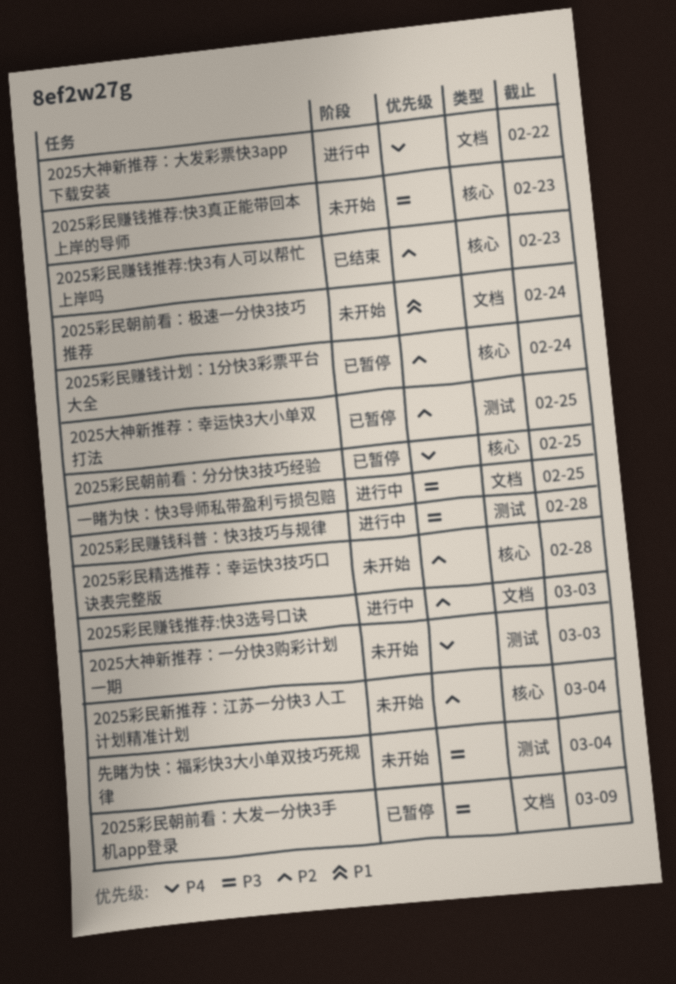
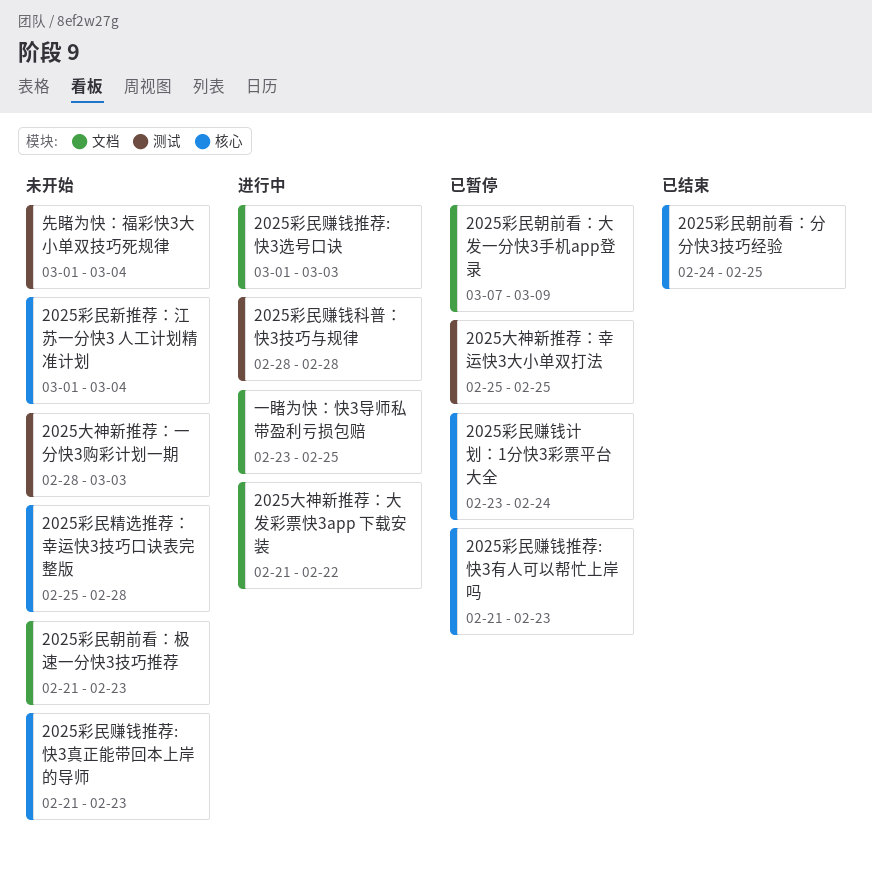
2025彩民朝前看：分分快3技巧经验, status: 已暂停 -> 已结束
2025彩民朝前看：极速一分快3技巧推荐, due: Feb 24 -> Feb 23
2025彩民赚钱推荐:快3有人可以帮忙上岸吗, status: 已结束 -> 已暂停

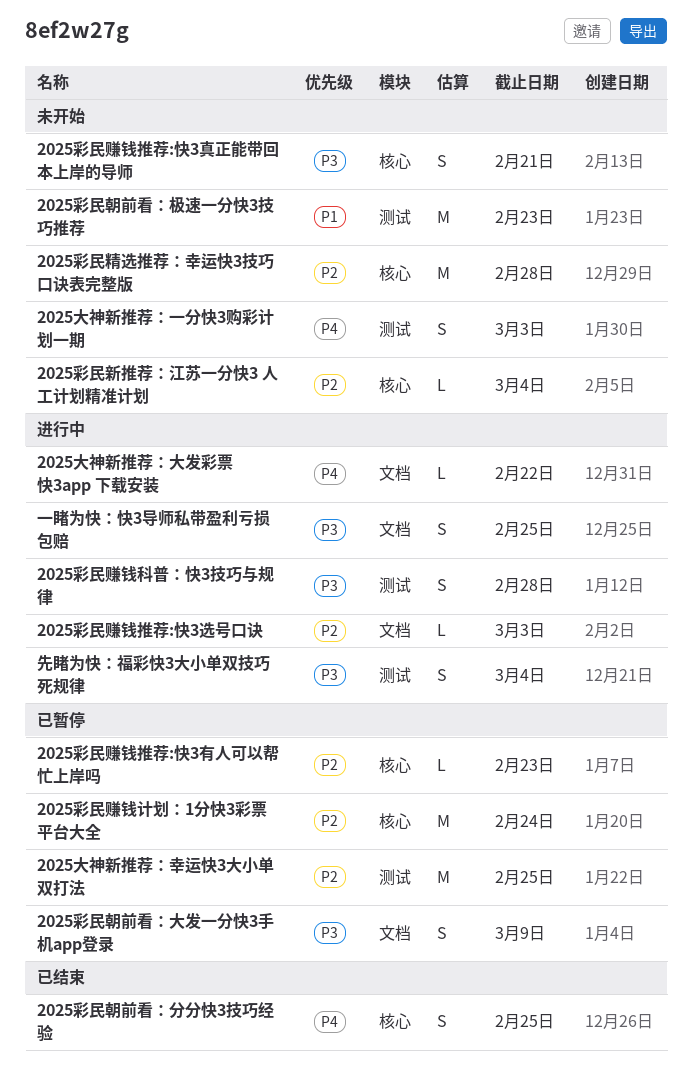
2025彩民朝前看：极速一分快3技巧推荐, label: 文档 -> 测试
2025彩民赚钱推荐:快3真正能带回本上岸的导师, due: Feb 23 -> Feb 21
先睹为快：福彩快3大小单双技巧死规律, status: 未开始 -> 进行中

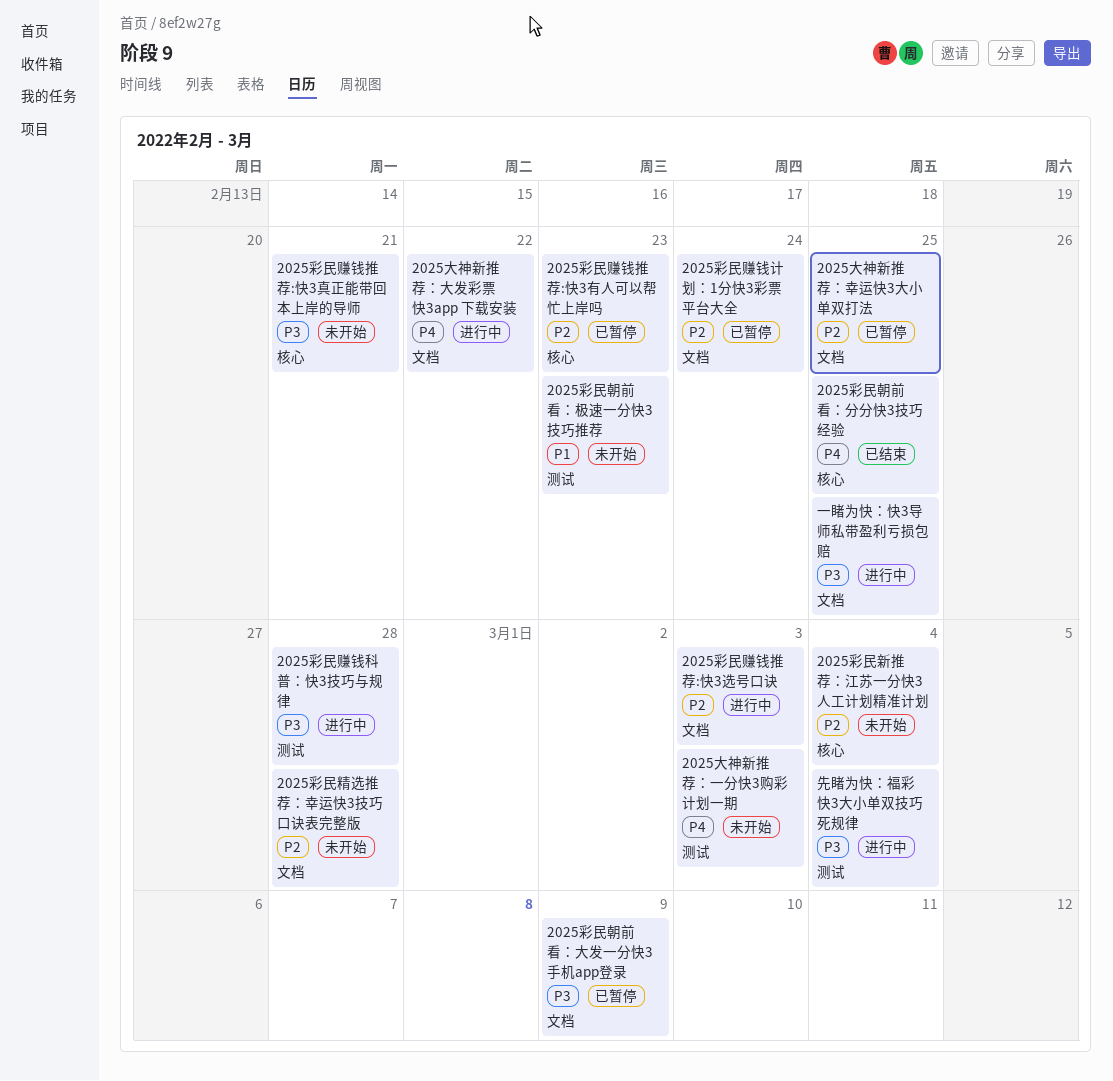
2025大神新推荐：幸运快3大小单双打法, label: 测试 -> 文档
2025彩民精选推荐：幸运快3技巧口诀表完整版, label: 核心 -> 文档
2025彩民赚钱计划：1分快3彩票平台大全, label: 核心 -> 文档

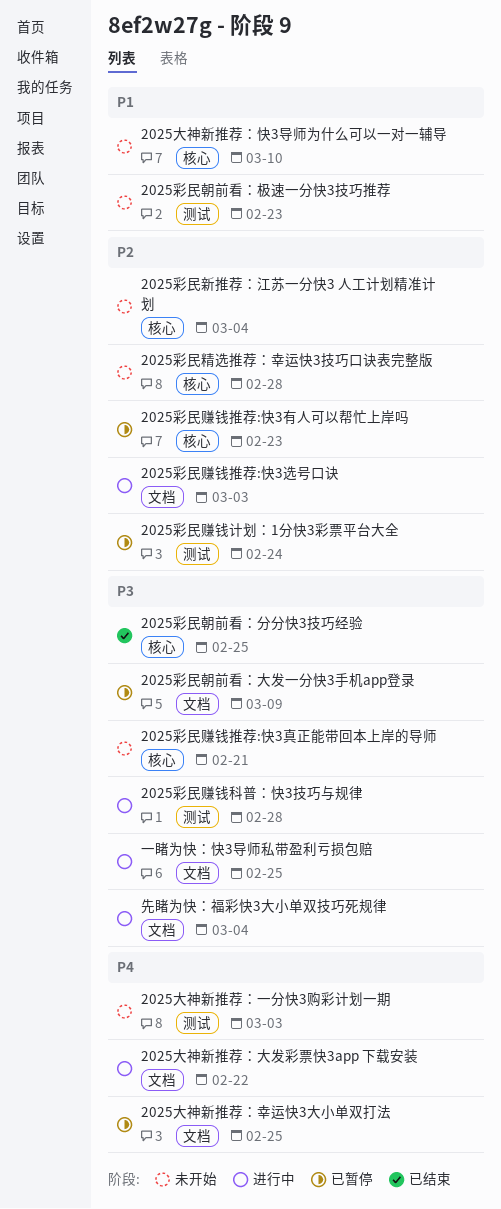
2025大神新推荐：幸运快3大小单双打法, priority: P2 -> P4
2025大神新推荐：快3导师为什么可以一对一辅导: none -> present
2025彩民朝前看：分分快3技巧经验, priority: P4 -> P3
2025彩民精选推荐：幸运快3技巧口诀表完整版, label: 文档 -> 核心
2025彩民赚钱计划：1分快3彩票平台大全, label: 文档 -> 测试
先睹为快：福彩快3大小单双技巧死规律, label: 测试 -> 文档

